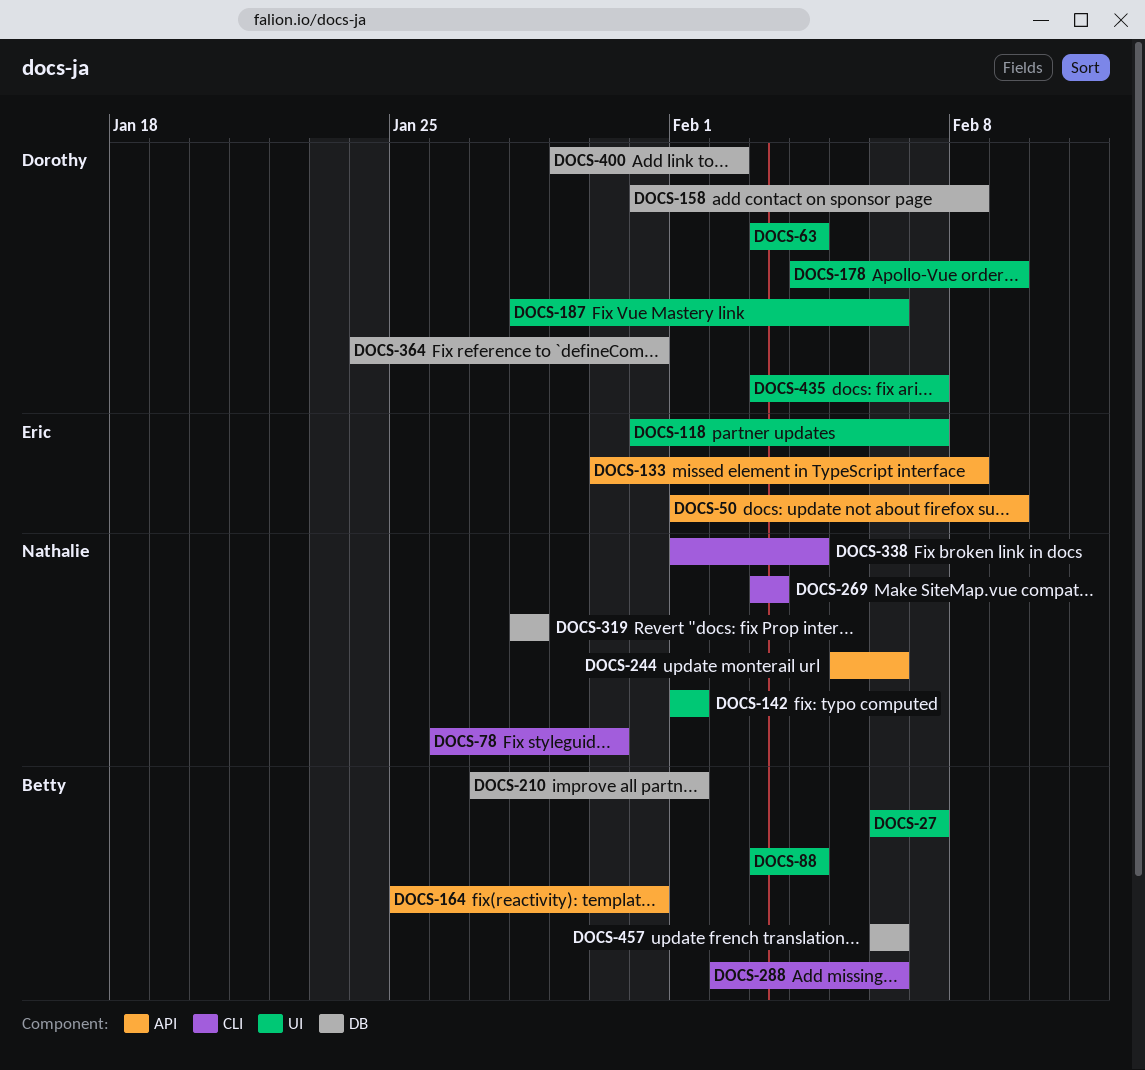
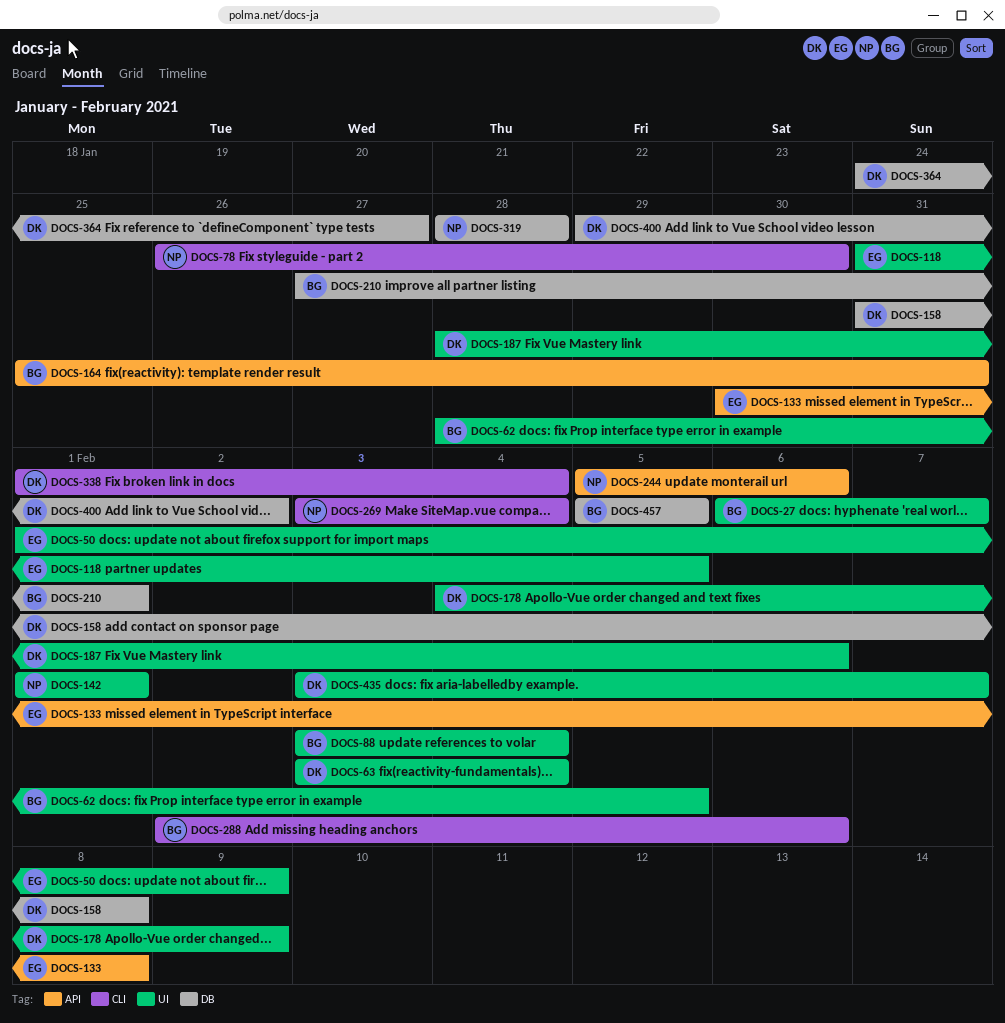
DOCS-50, label: API -> UI
DOCS-62: none -> present
DOCS-118, due: Feb 7 -> Feb 5
DOCS-269, due: Feb 3 -> Feb 4
DOCS-338, owner: Nathalie -> Dorothy
DOCS-364, due: Jan 31 -> Jan 27
DOCS-457, start: Feb 6 -> Feb 5
DOCS-457, due: Feb 6 -> Feb 5

